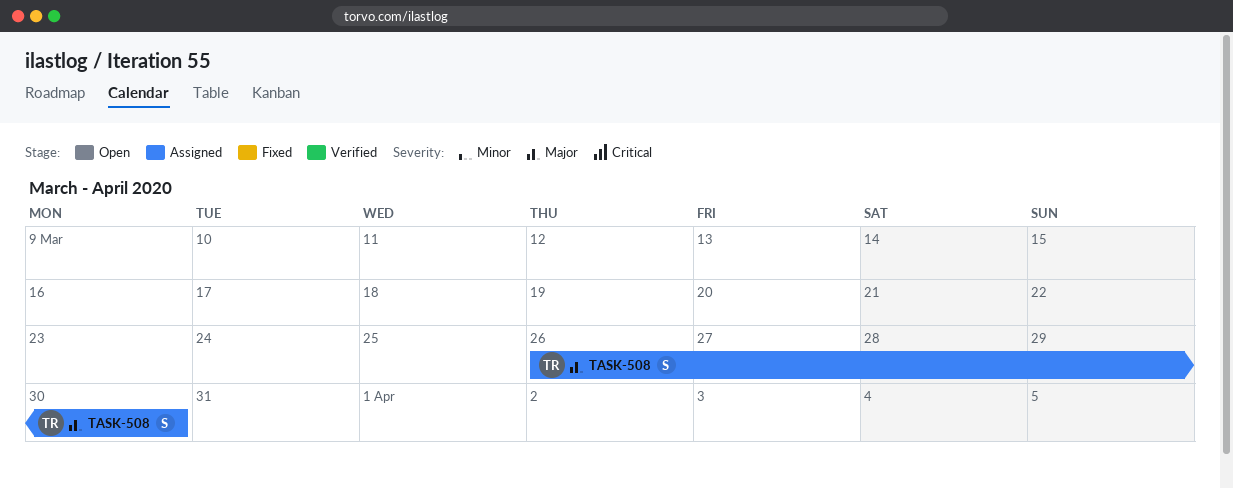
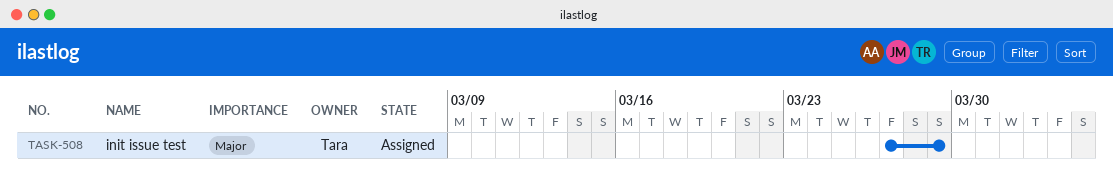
TASK-508, start: Mar 26 -> Mar 27
TASK-508, due: Mar 30 -> Mar 29

